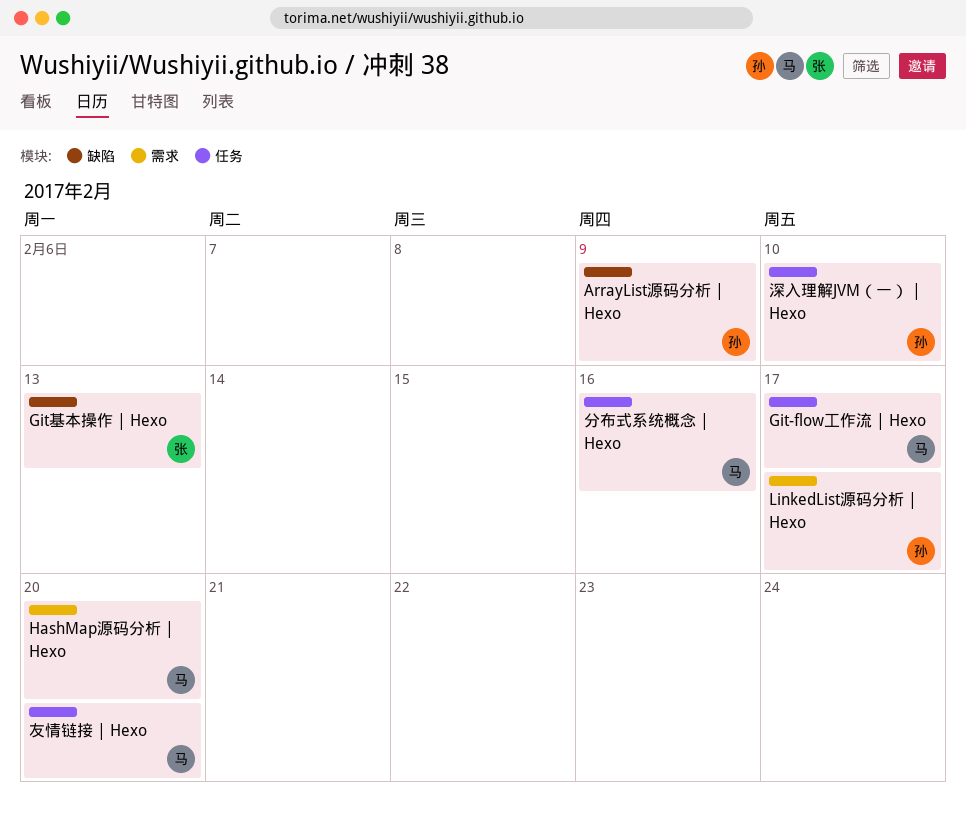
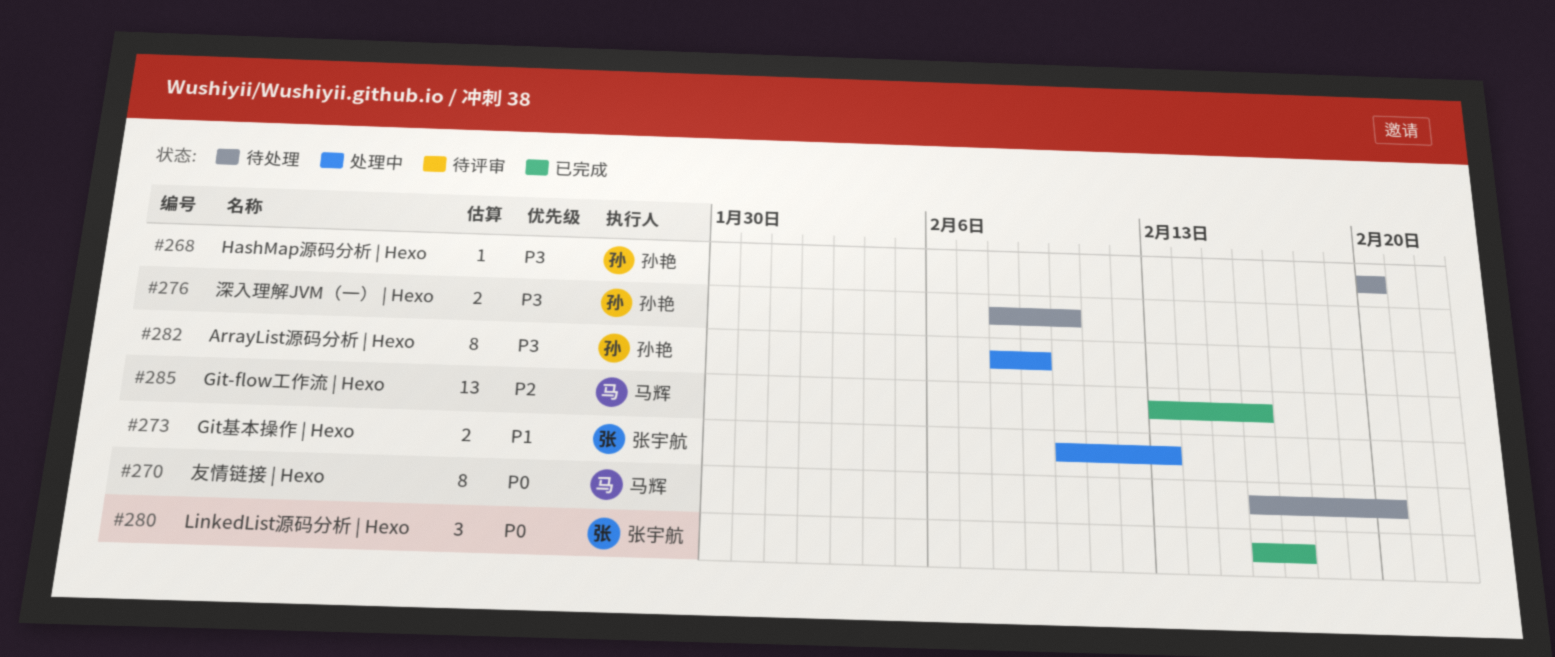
Git-flow工作流 | Hexo, due: Feb 17 -> Feb 16
HashMap源码分析 | Hexo, owner: 马辉 -> 孙艳
LinkedList源码分析 | Hexo, owner: 孙艳 -> 张宇航
分布式系统概念 | Hexo: present -> none

